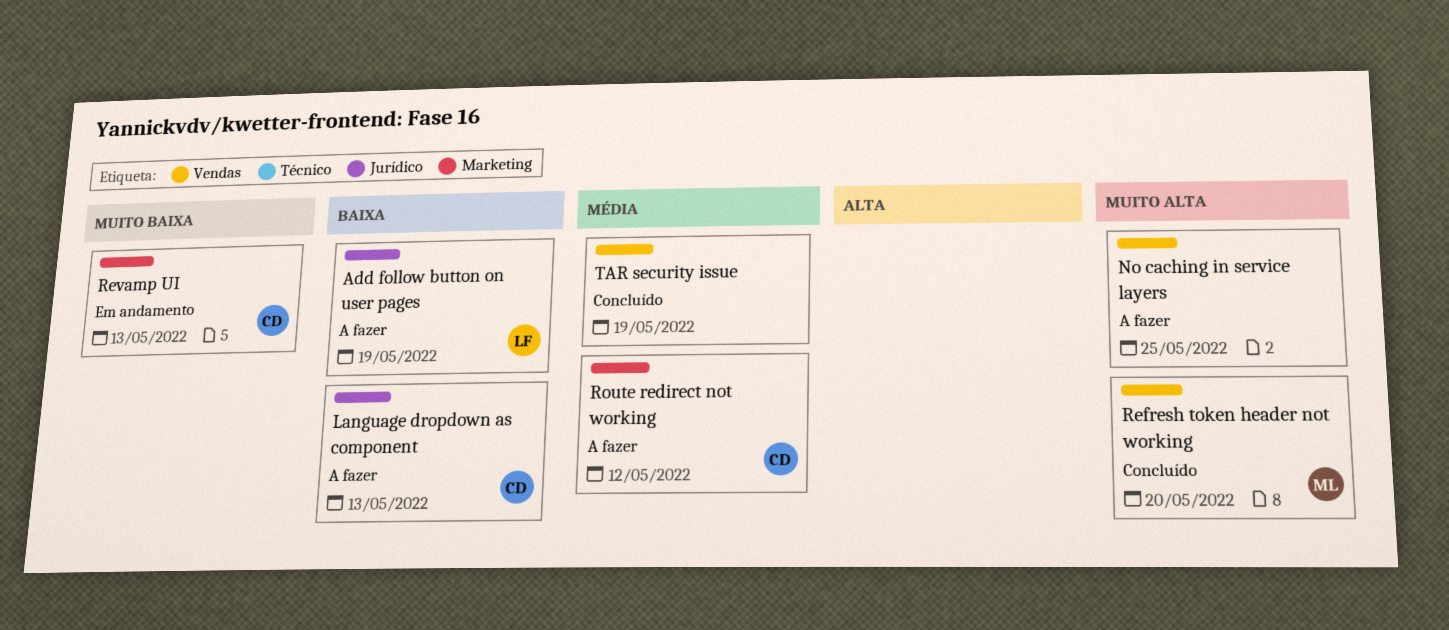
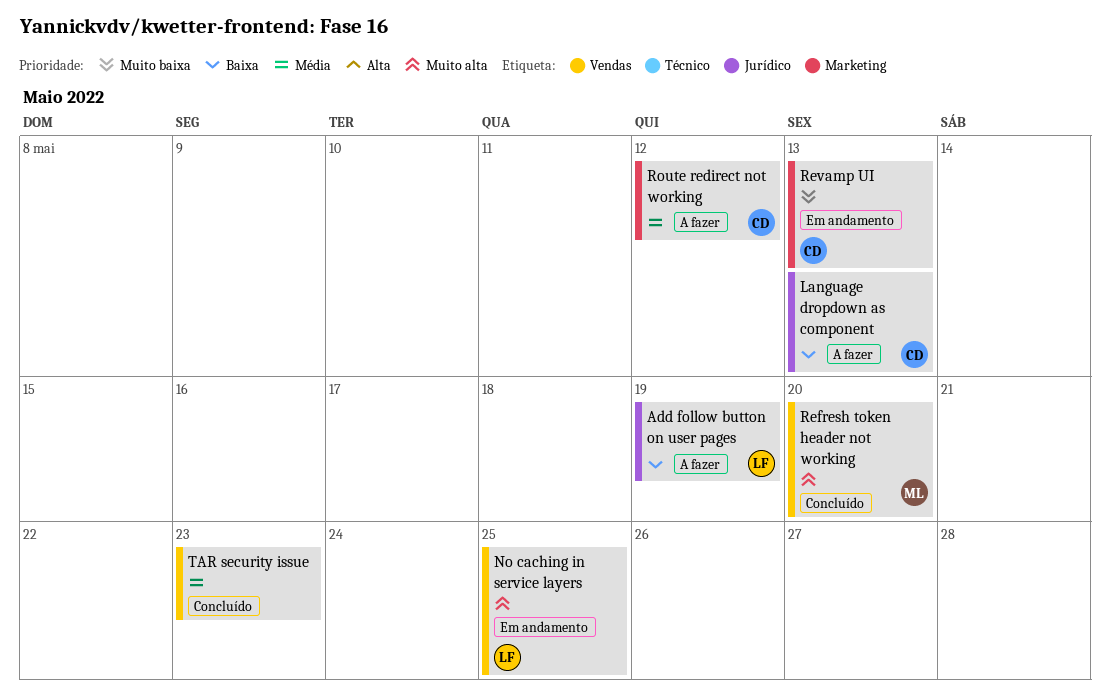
No caching in service layers, status: A fazer -> Em andamento
No caching in service layers, owner: none -> LF
TAR security issue, due: May 19 -> May 23

